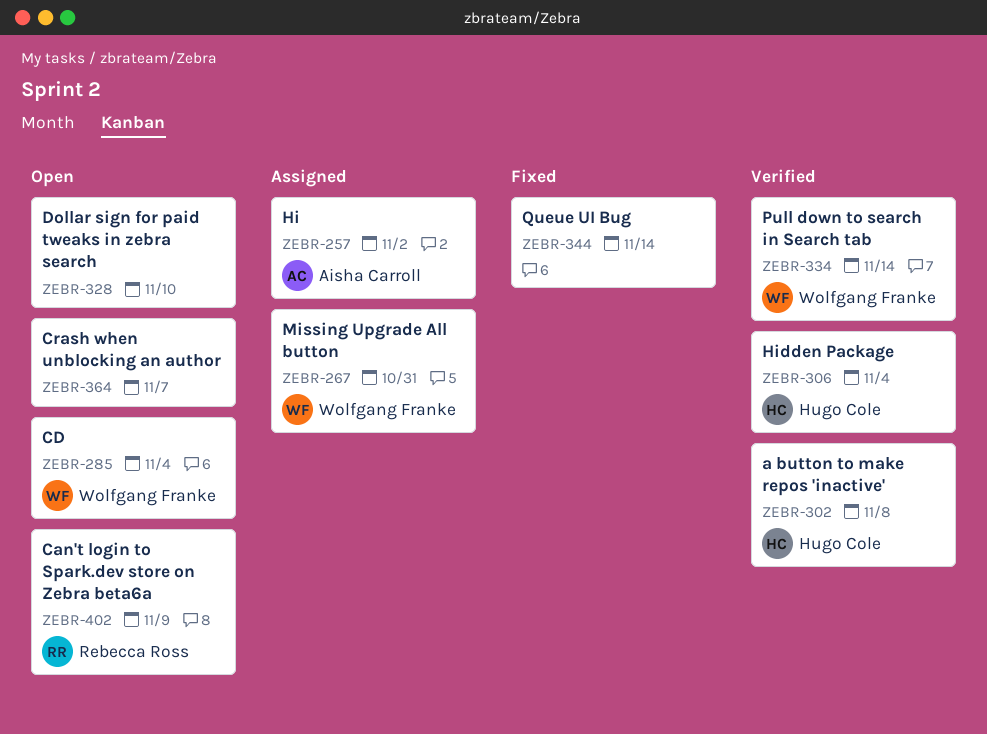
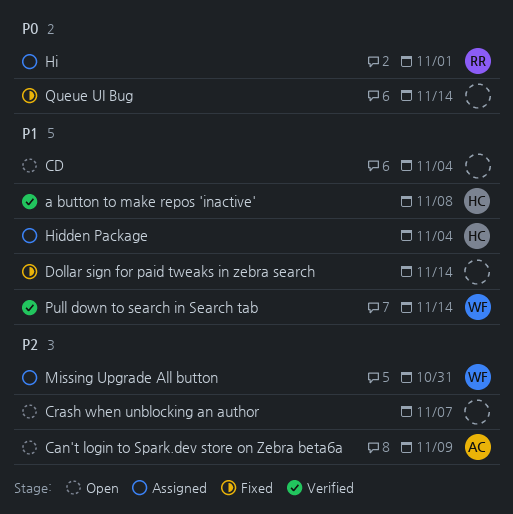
Can't login to Spark.dev store on Zebra beta6a, owner: Rebecca Ross -> Aisha Carroll
CD, owner: Wolfgang Franke -> none
Dollar sign for paid tweaks in zebra search, status: Open -> Fixed
Dollar sign for paid tweaks in zebra search, due: Nov 10 -> Nov 14
Hi, owner: Aisha Carroll -> Rebecca Ross
Hi, due: Nov 2 -> Nov 1
Hidden Package, status: Verified -> Assigned

